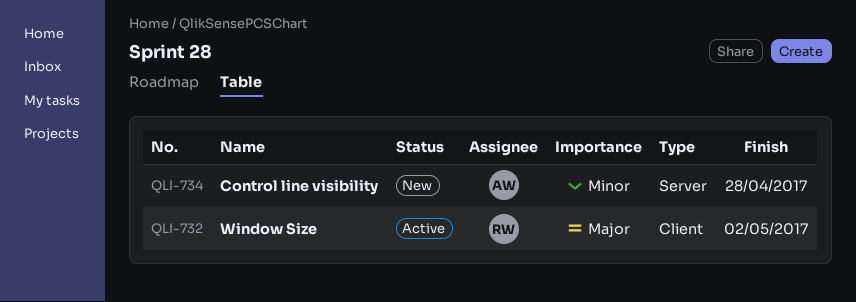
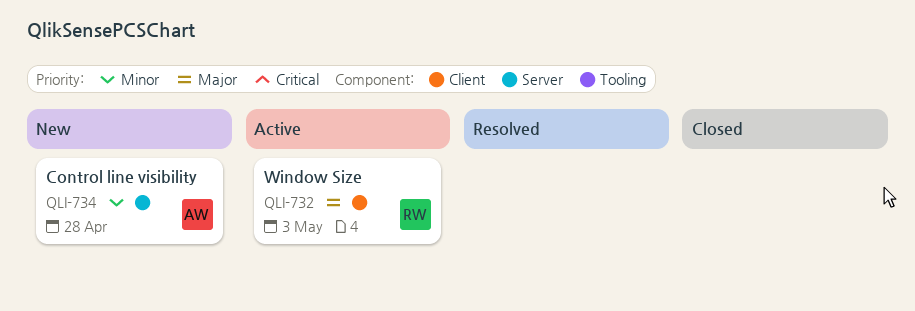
QLI-732, due: May 2 -> May 3

